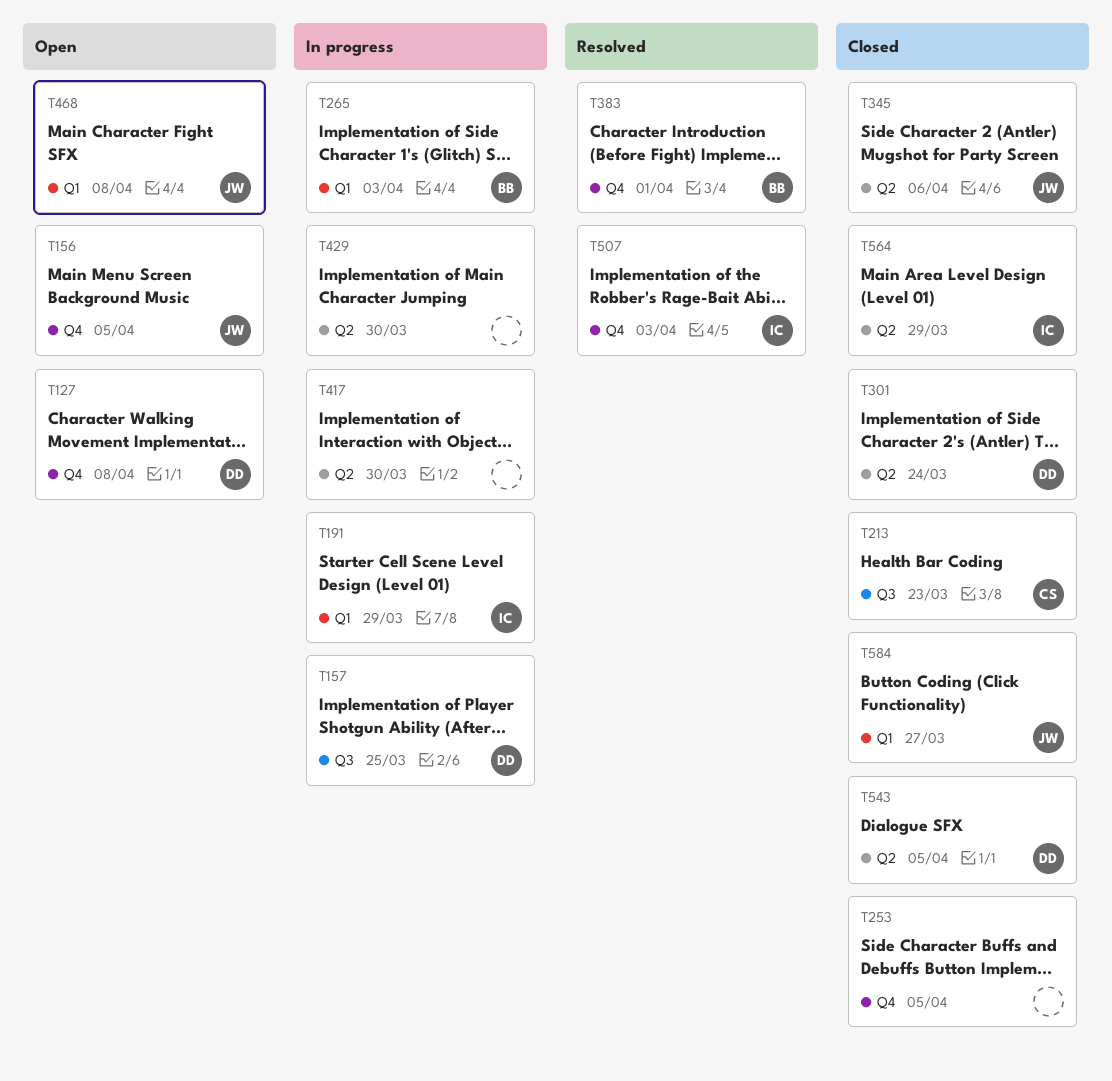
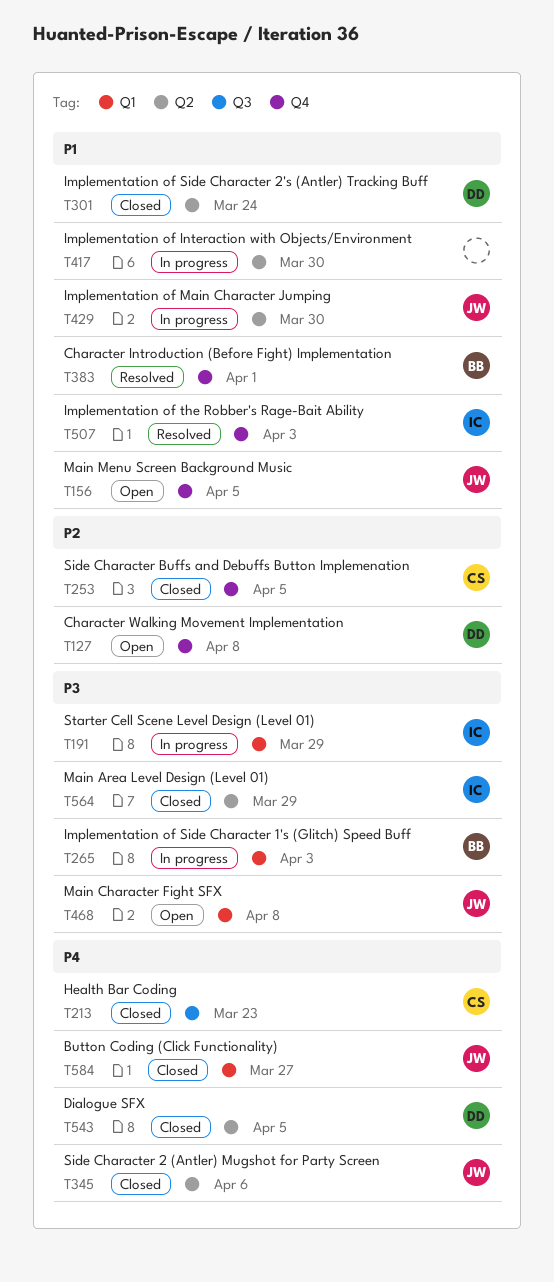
T157: present -> none
T253, owner: none -> CS
T429, owner: none -> JW

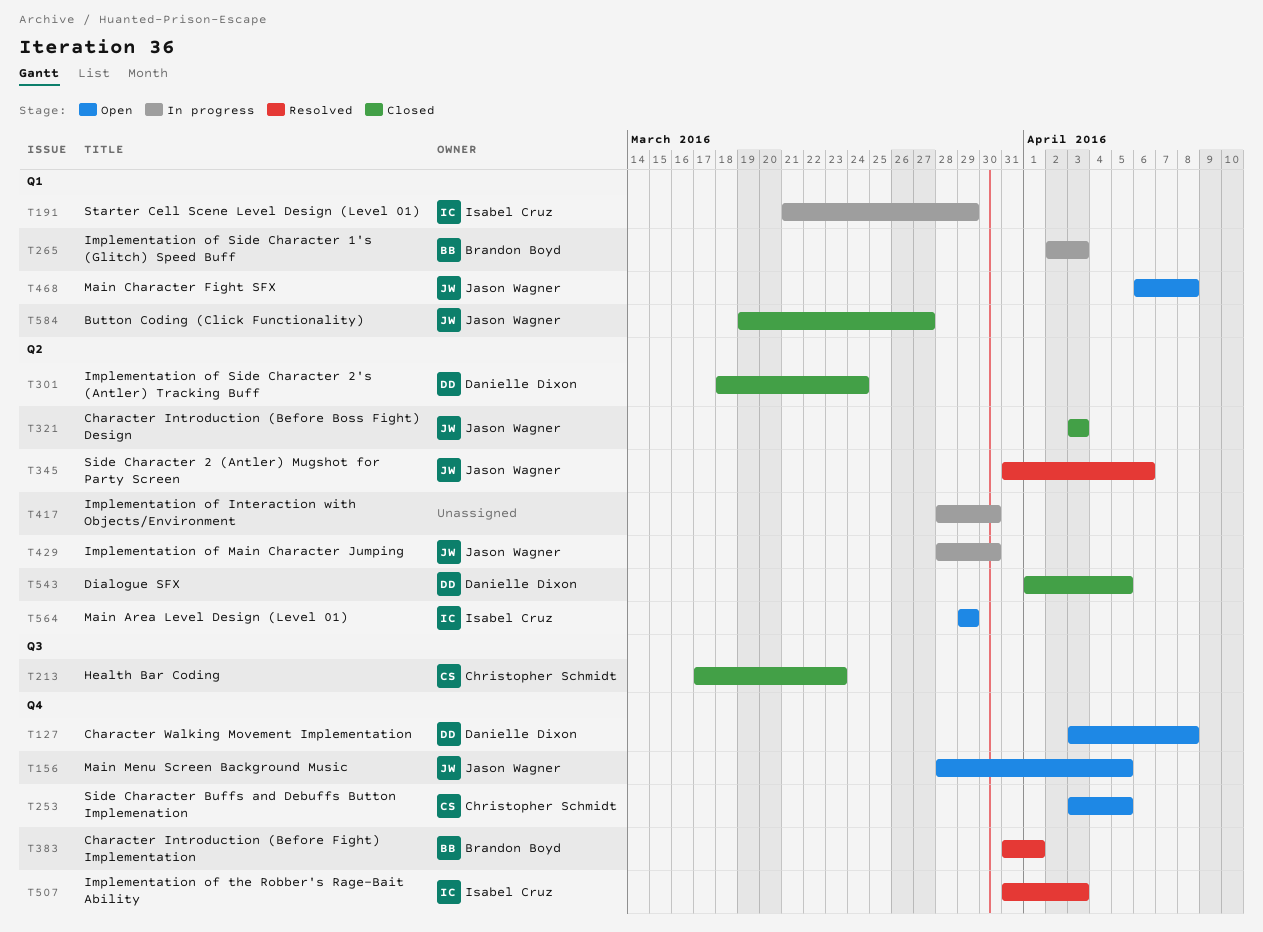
T253, status: Closed -> Open
T321: none -> present
T345, status: Closed -> Resolved
T564, status: Closed -> Open

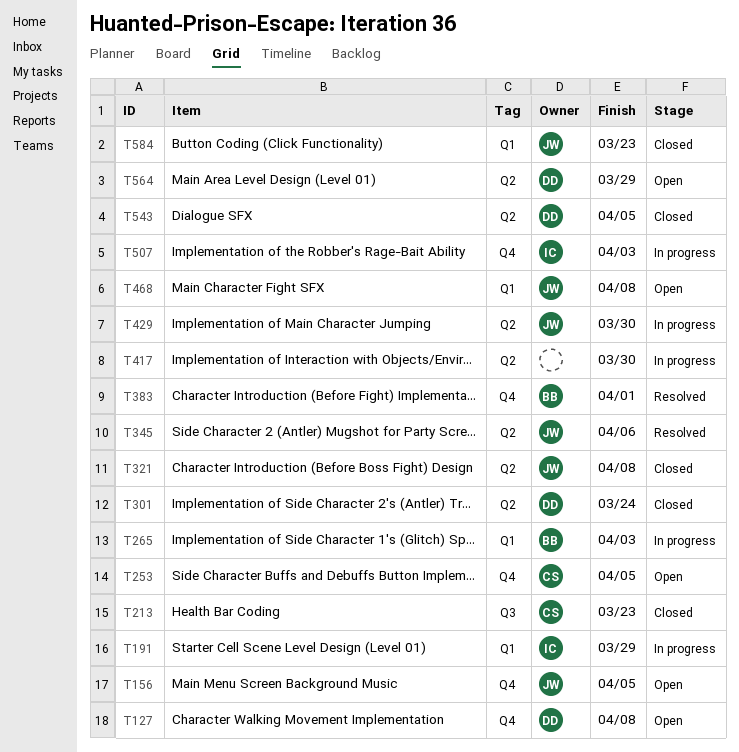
T321, due: Apr 3 -> Apr 8
T507, status: Resolved -> In progress
T564, owner: Isabel Cruz -> Danielle Dixon
T584, due: Mar 27 -> Mar 23

